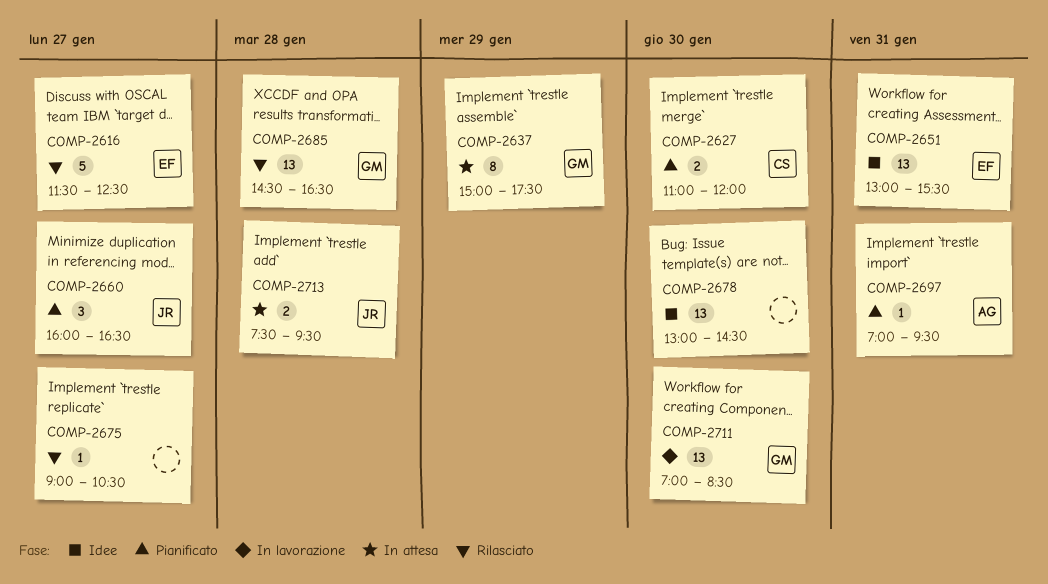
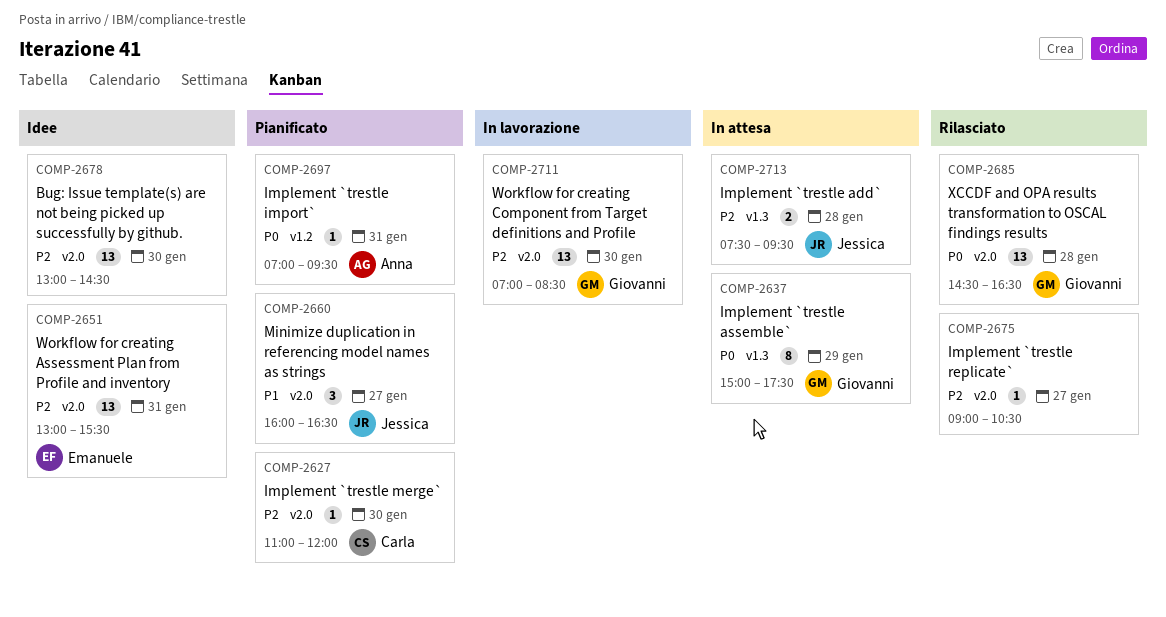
COMP-2616: present -> none
COMP-2627, estimate: 2 -> 1

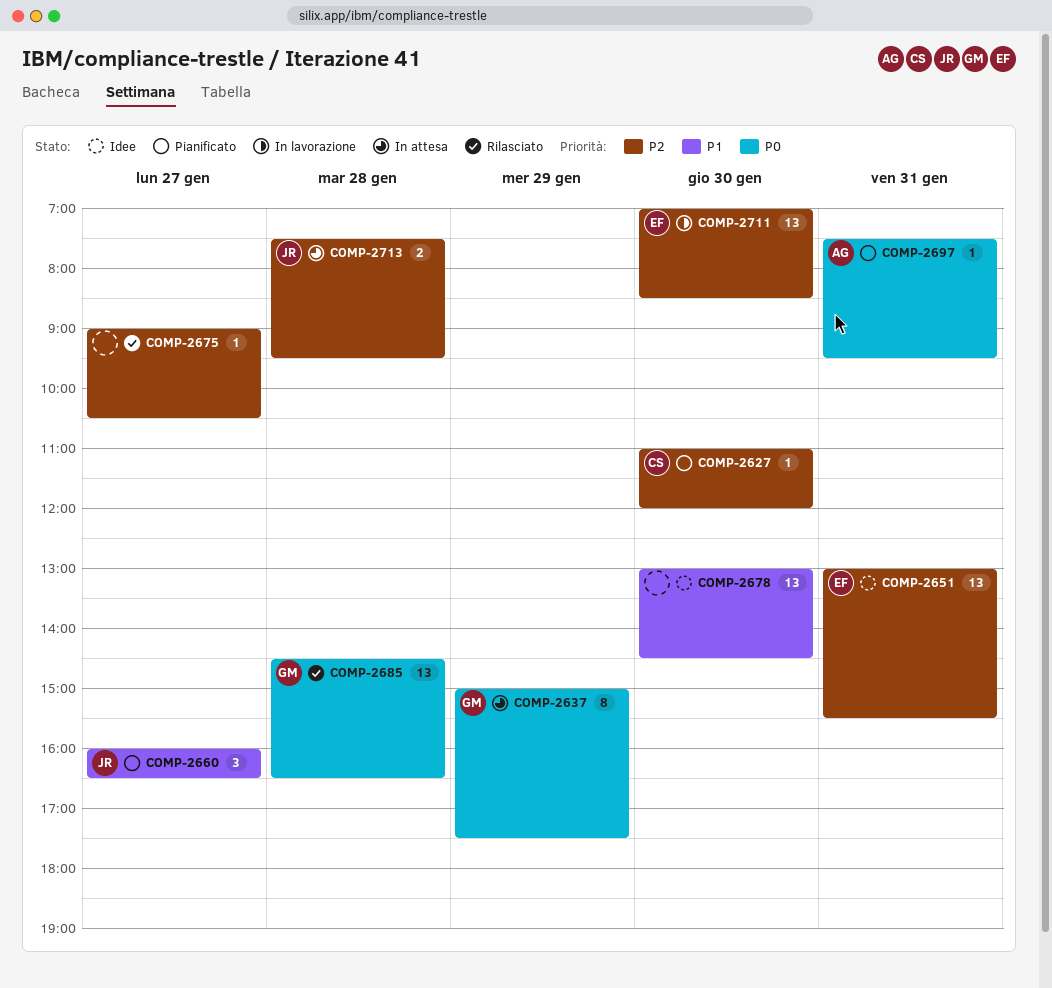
COMP-2678, priority: P2 -> P1
COMP-2697, begins: 07:00 -> 07:30
COMP-2711, owner: Giovanni -> Emanuele

